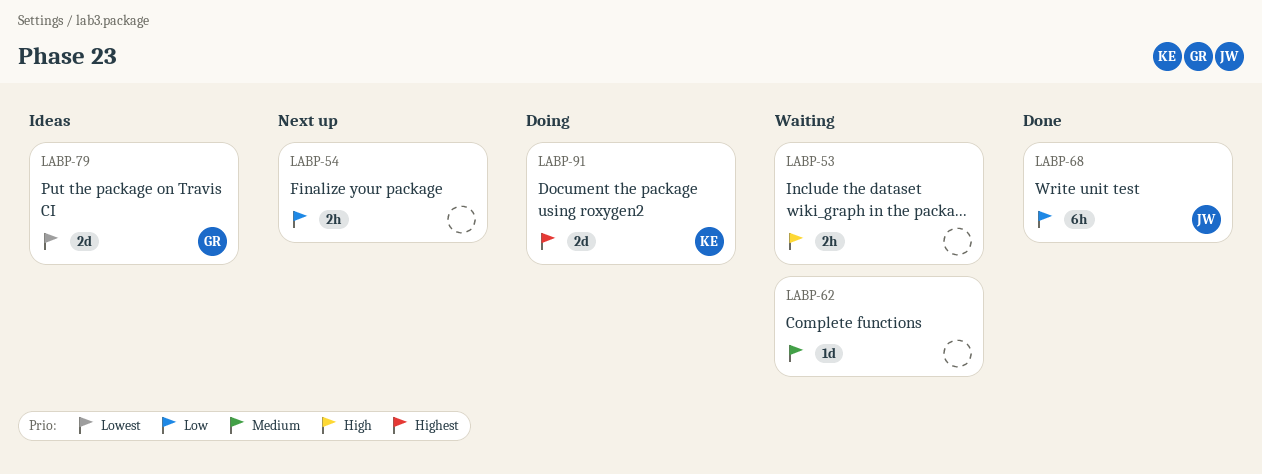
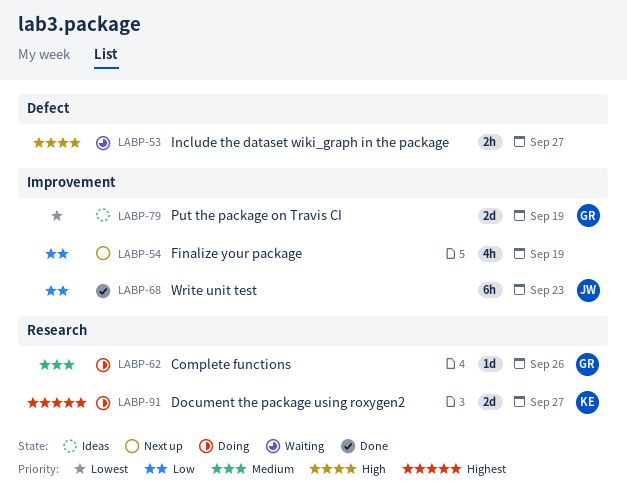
LABP-54, estimate: 2h -> 4h
LABP-62, status: Waiting -> Doing
LABP-62, owner: none -> GR

